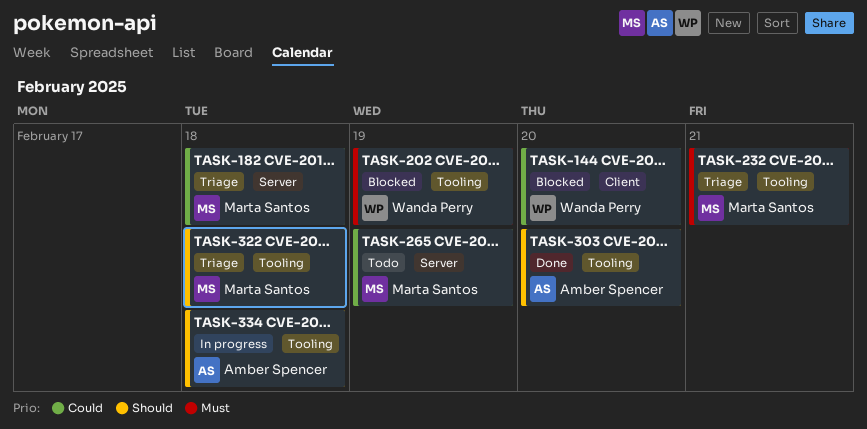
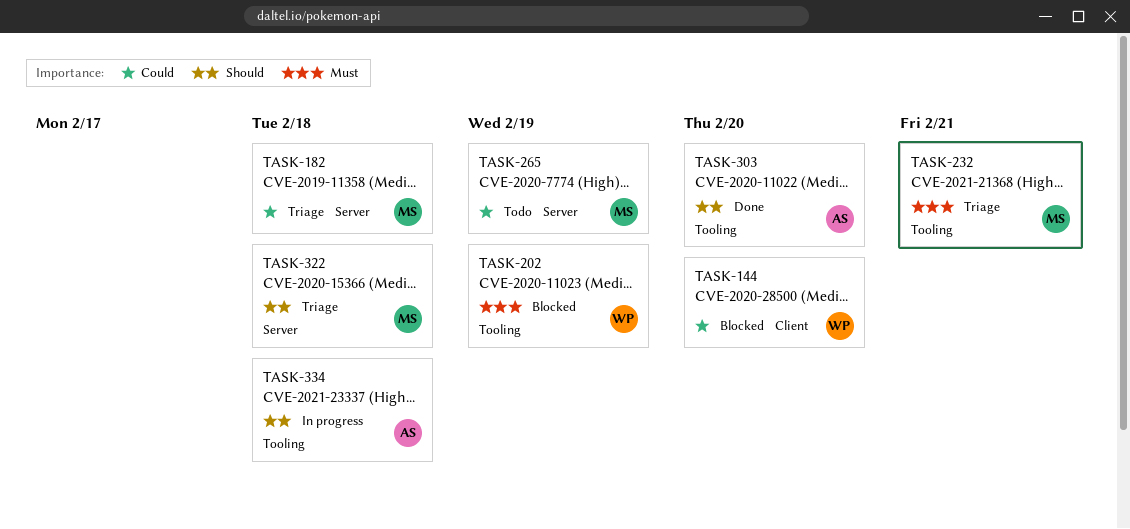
TASK-322, label: Tooling -> Server

